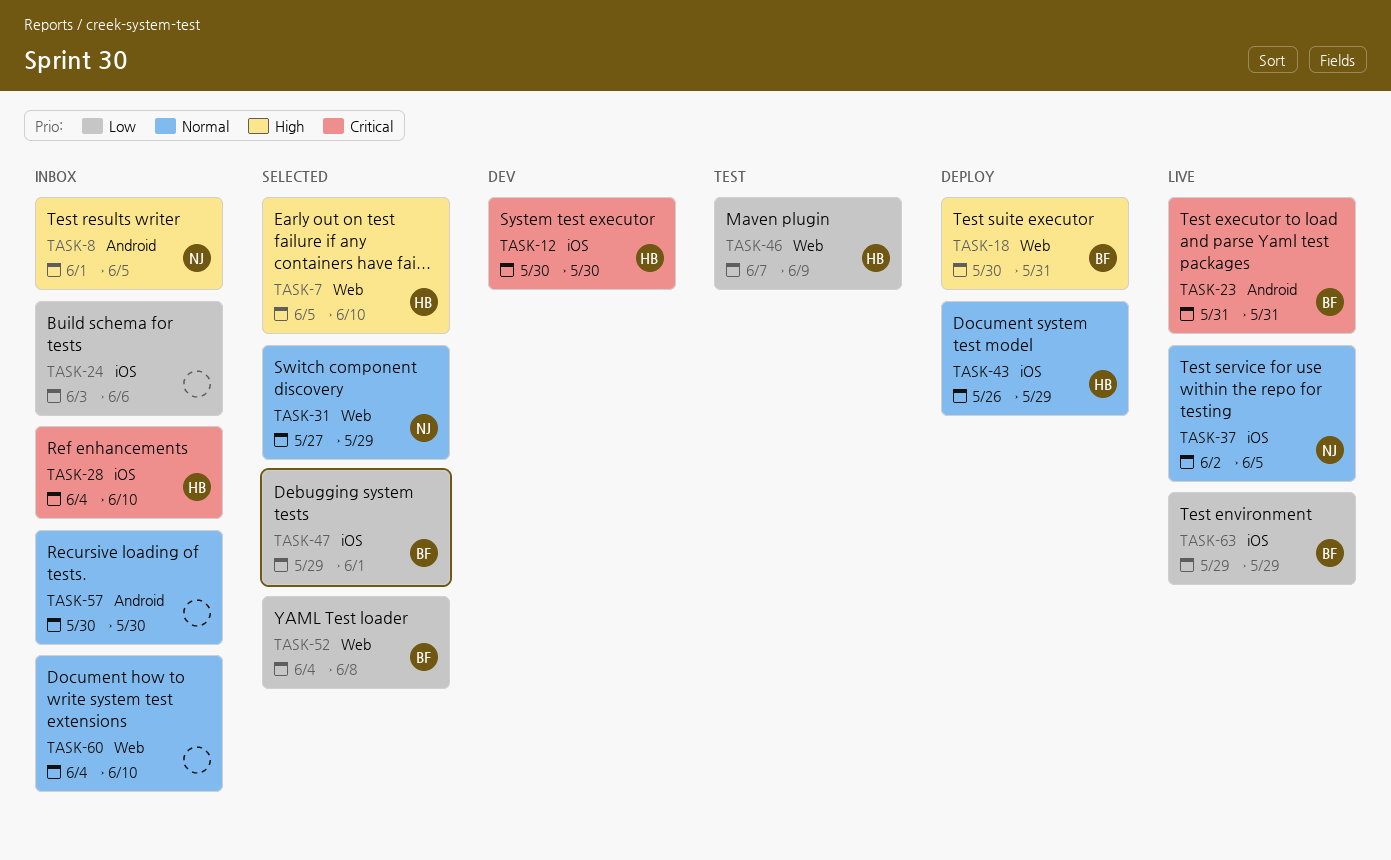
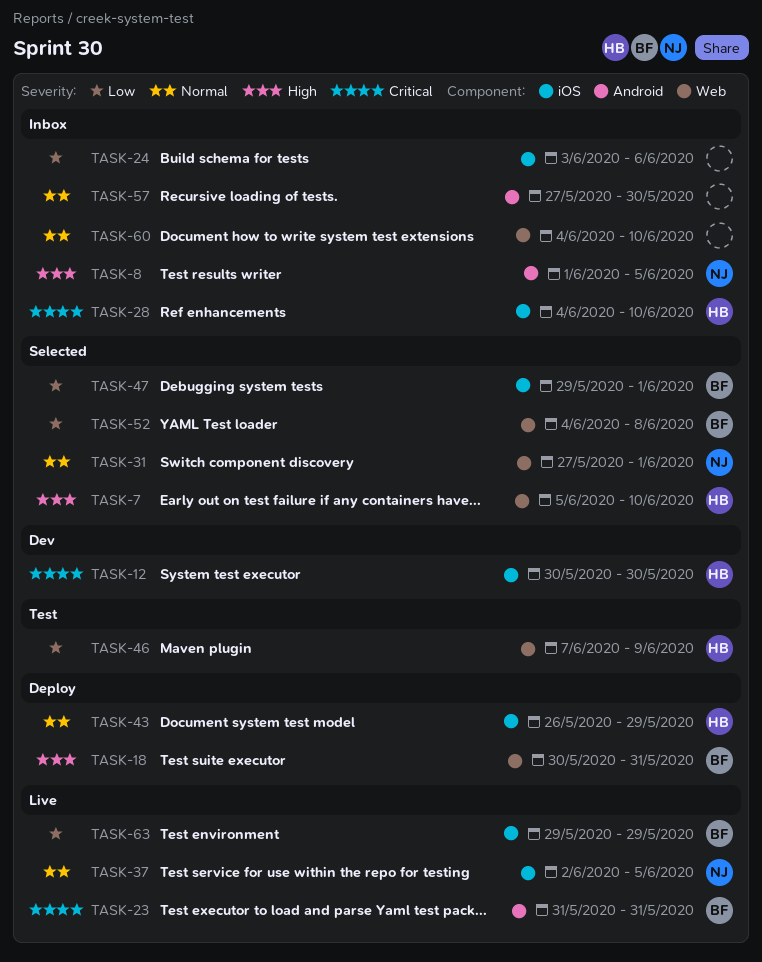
TASK-31, due: May 29 -> Jun 1
TASK-57, start: May 30 -> May 27

